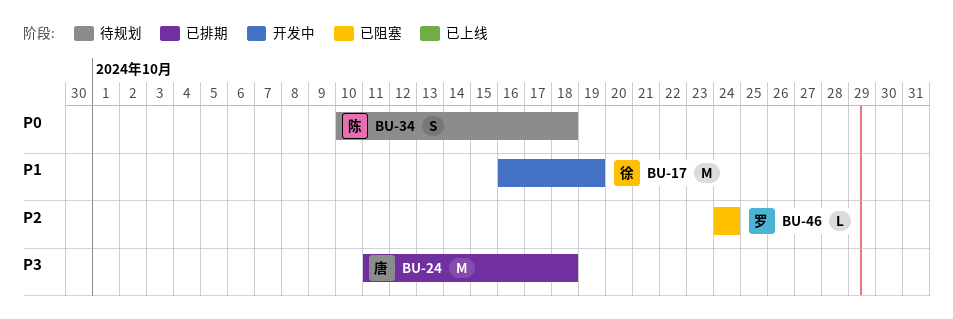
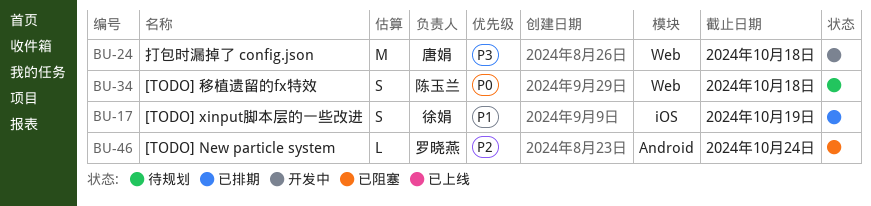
BU-17, status: 开发中 -> 已排期
BU-17, estimate: M -> S
BU-24, status: 已排期 -> 开发中

